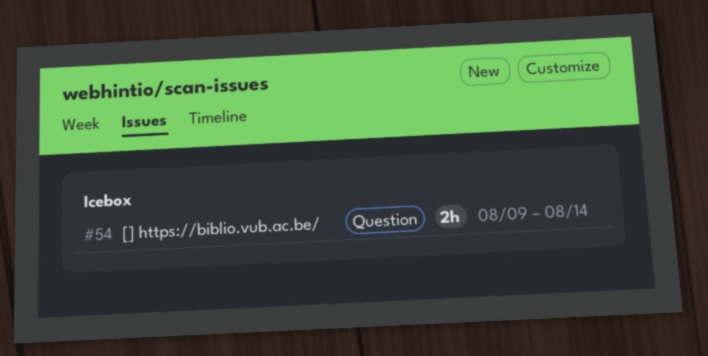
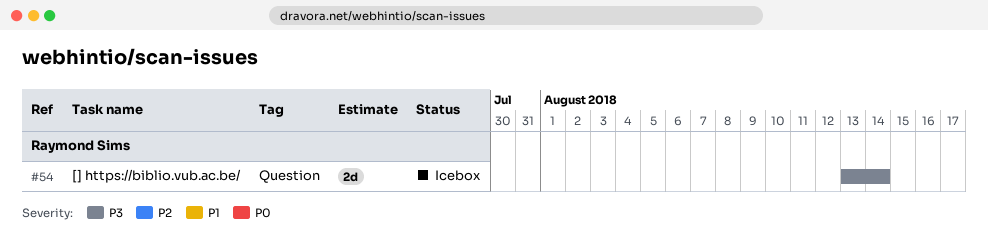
#54, estimate: 2h -> 2d
#54, start: Aug 9 -> Aug 13

